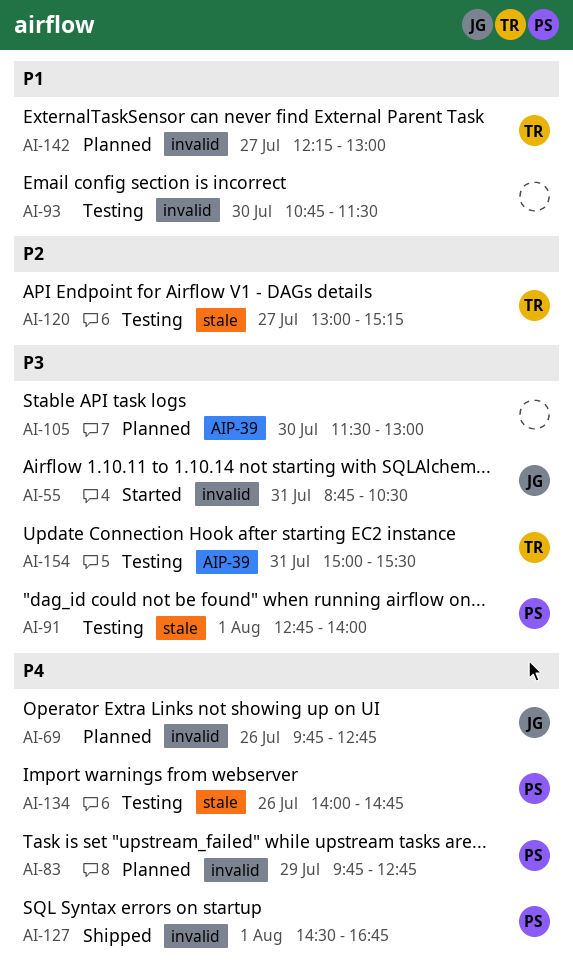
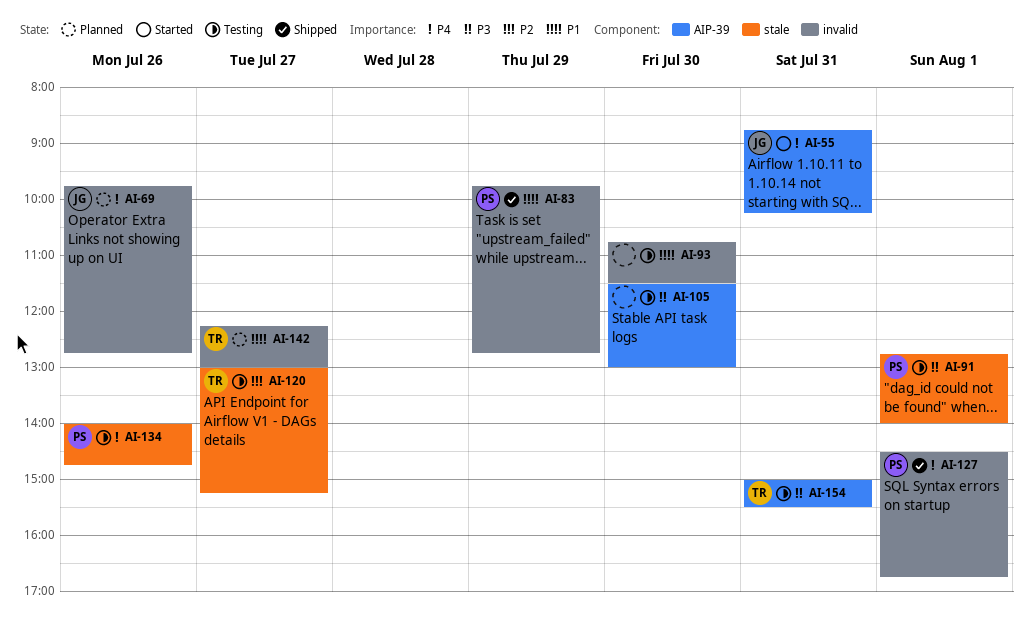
AI-55, priority: P3 -> P4
AI-55, label: invalid -> AIP-39
AI-55, ends: 10:30 -> 10:15
AI-83, status: Planned -> Shipped
AI-83, priority: P4 -> P1
AI-105, status: Planned -> Testing

